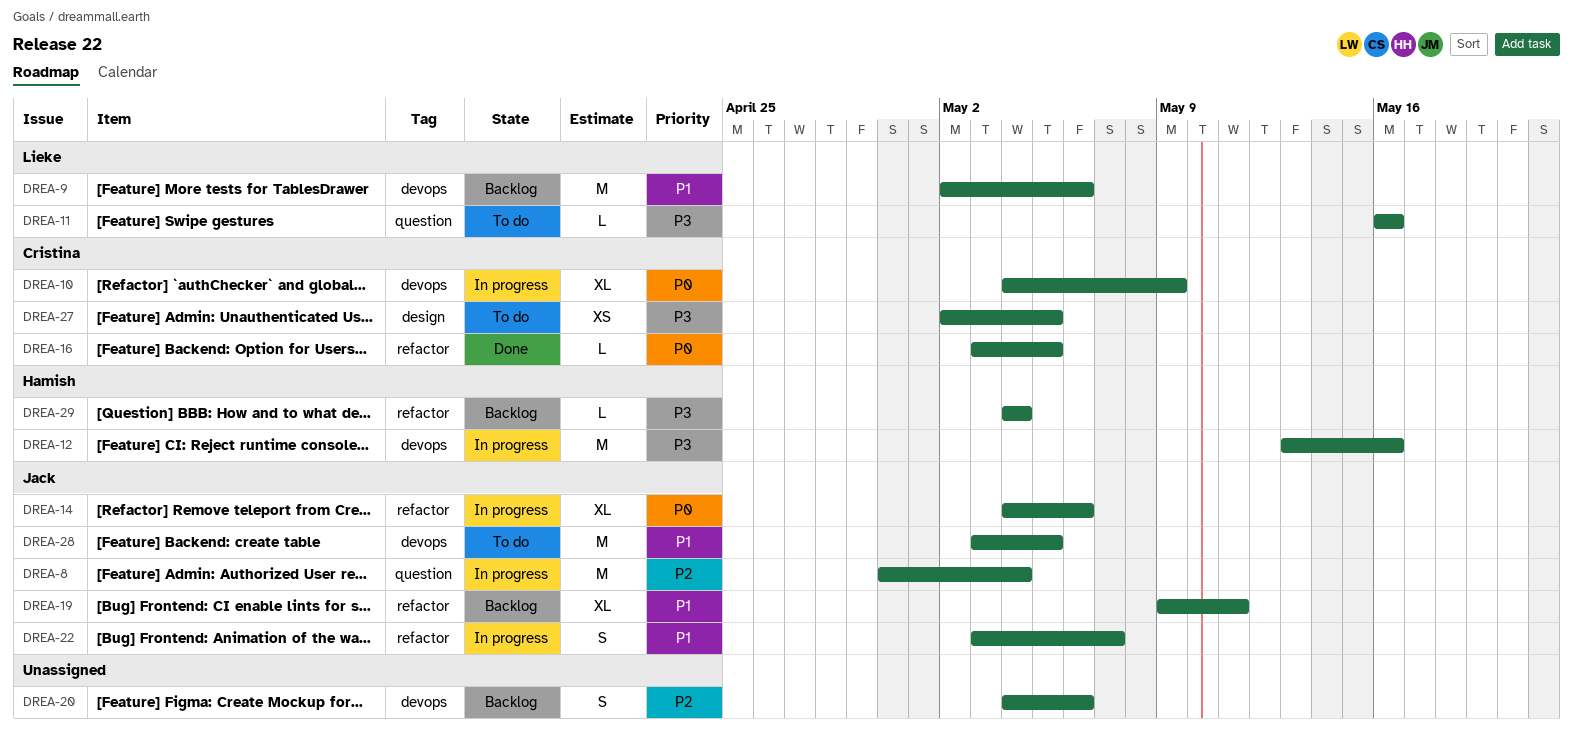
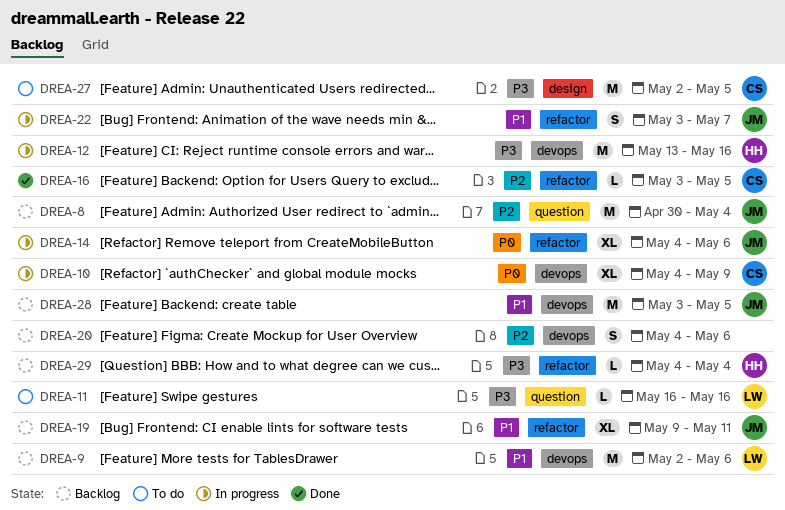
DREA-8, status: In progress -> Backlog
DREA-16, priority: P0 -> P2
DREA-27, estimate: XS -> M
DREA-28, status: To do -> Backlog

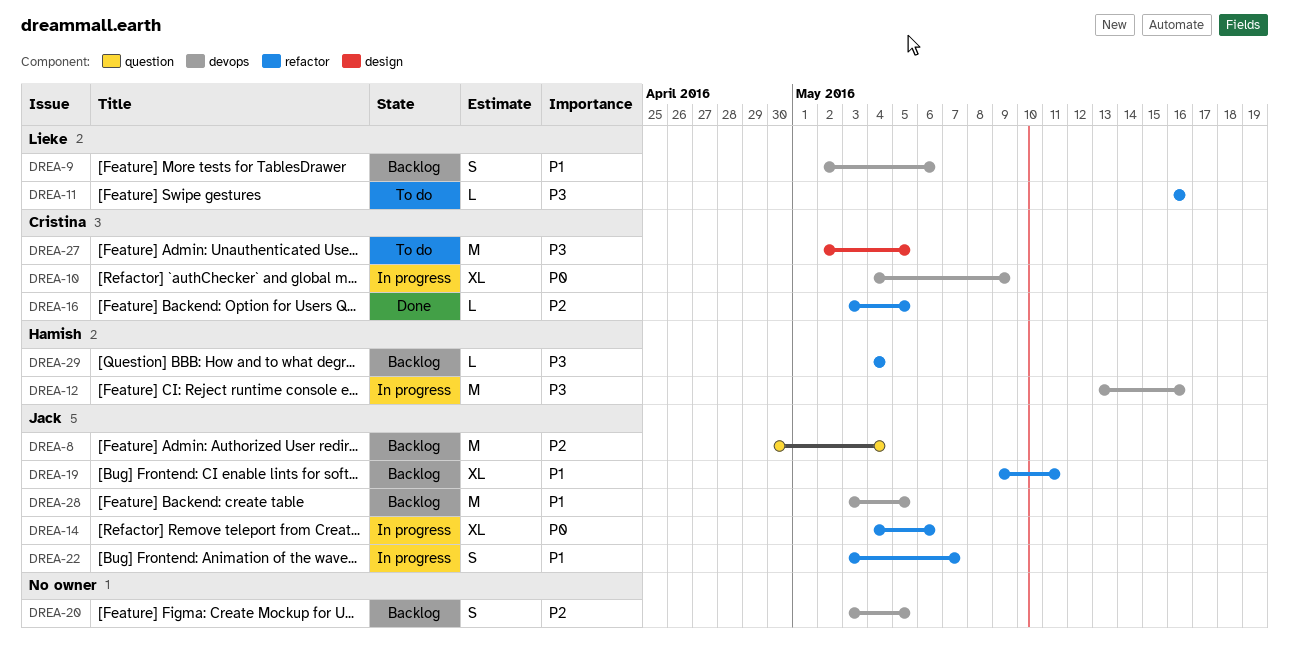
DREA-9, estimate: M -> S
DREA-11, label: question -> refactor
DREA-20, start: May 4 -> May 3
DREA-20, due: May 6 -> May 5

